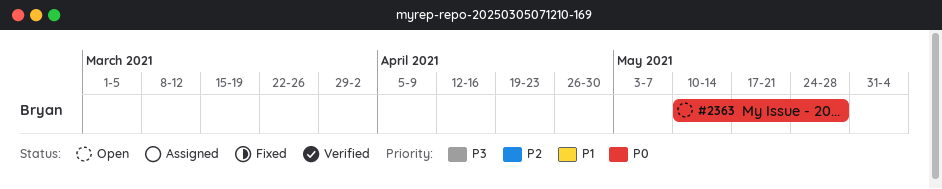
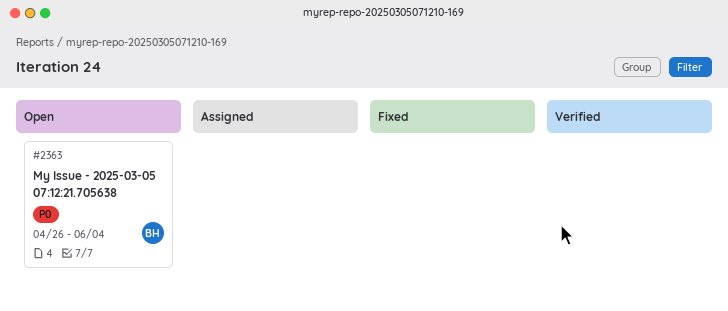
#2363, start: May 10 -> Apr 26
#2363, due: May 28 -> Jun 4

